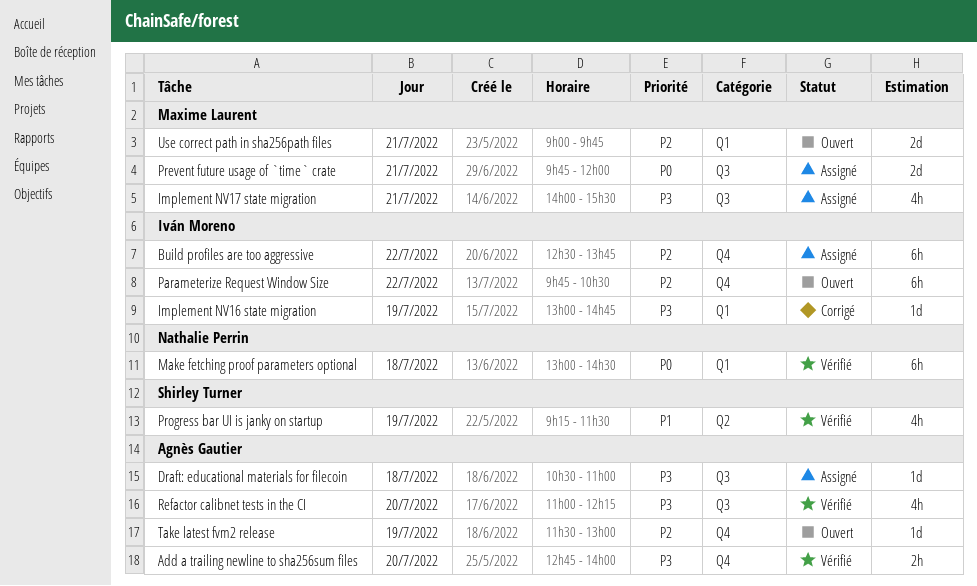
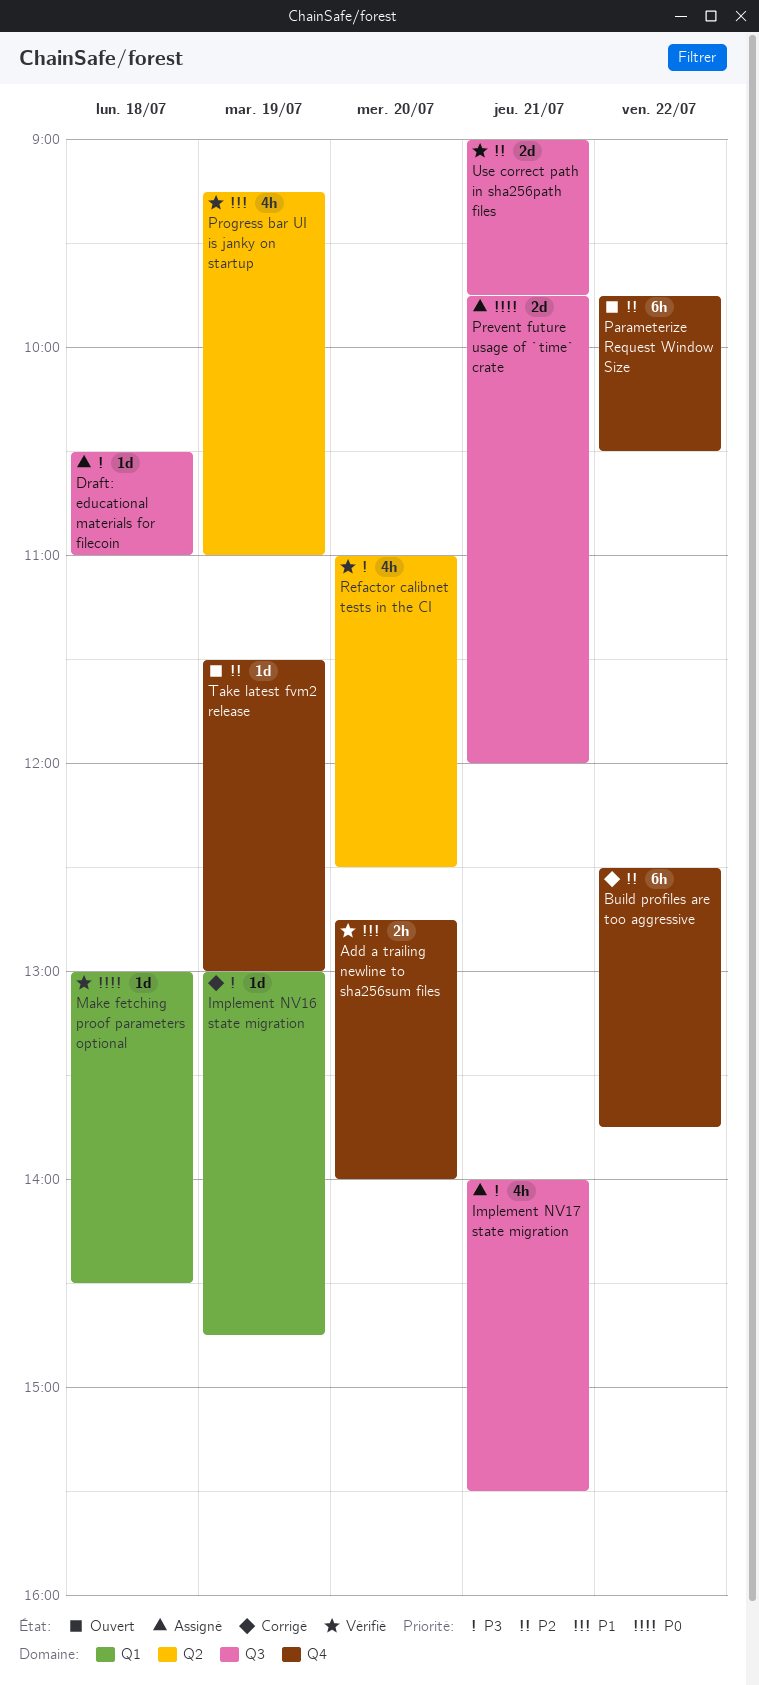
Add a trailing newline to sha256sum files, priority: P3 -> P1
Build profiles are too aggressive, status: Assigné -> Corrigé
Make fetching proof parameters optional, estimate: 6h -> 1d
Progress bar UI is janky on startup, ends: 11:30 -> 11:00
Refactor calibnet tests in the CI, label: Q3 -> Q2
Refactor calibnet tests in the CI, ends: 12:15 -> 12:30
Use correct path in sha256path files, status: Ouvert -> Vérifié
Use correct path in sha256path files, label: Q1 -> Q3

